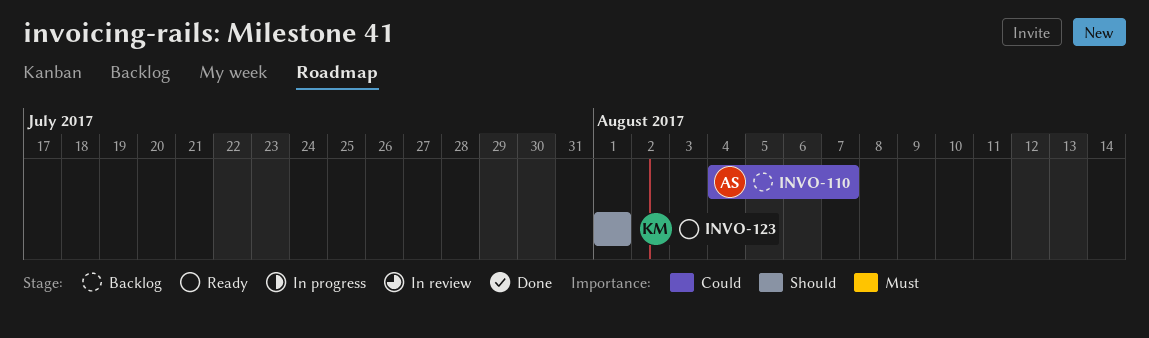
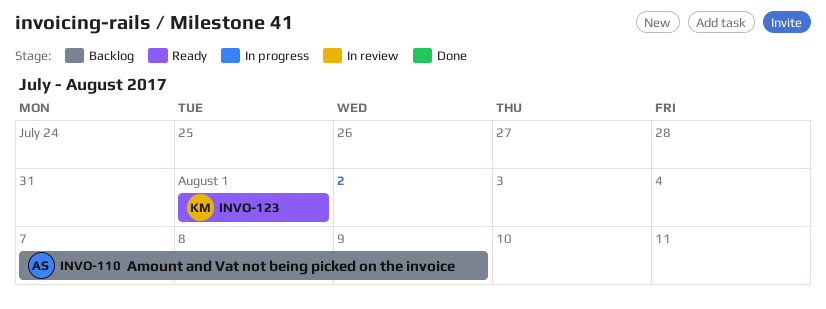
INVO-110, start: Aug 4 -> Aug 7
INVO-110, due: Aug 7 -> Aug 9

